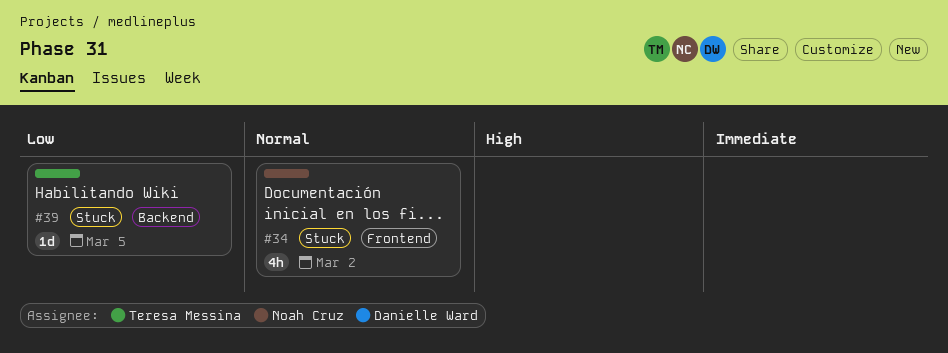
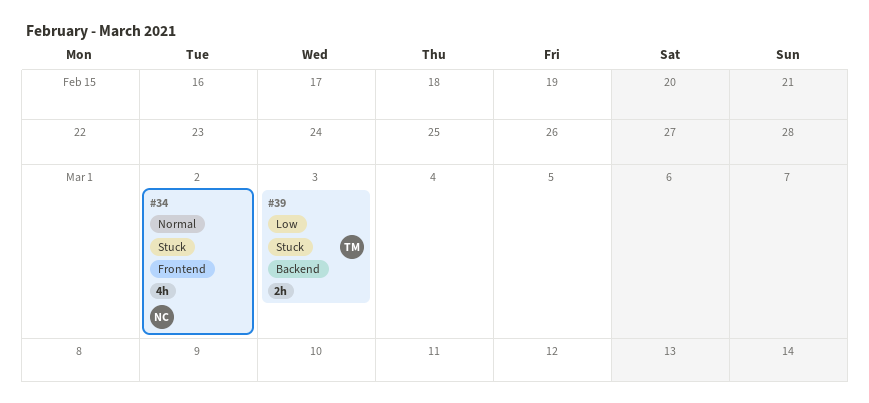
#39, estimate: 1d -> 2h
#39, due: Mar 5 -> Mar 3

